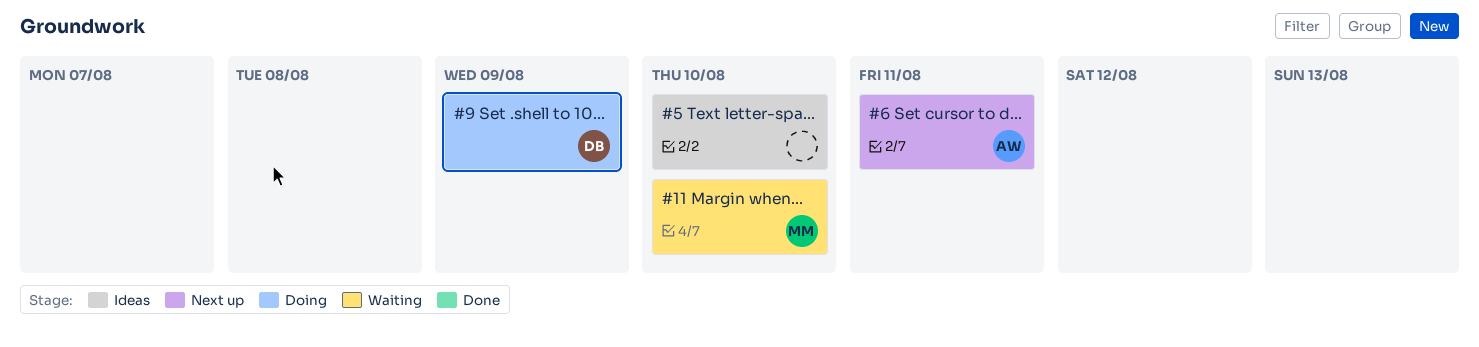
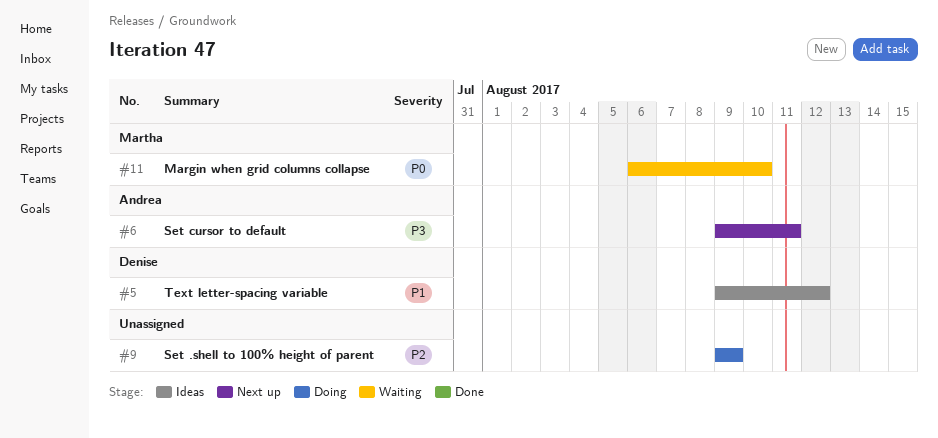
#5, owner: none -> Denise
#5, due: Aug 10 -> Aug 12
#9, owner: Denise -> none

